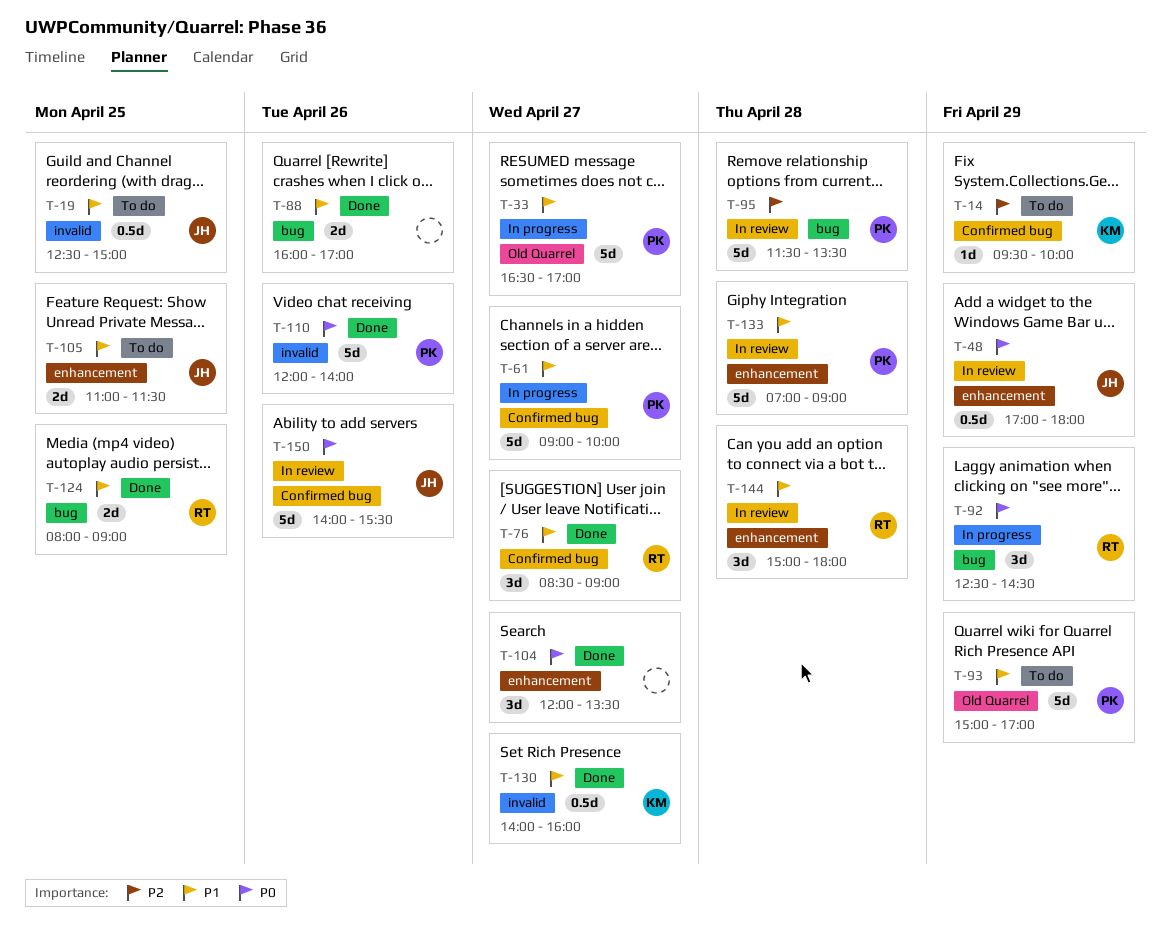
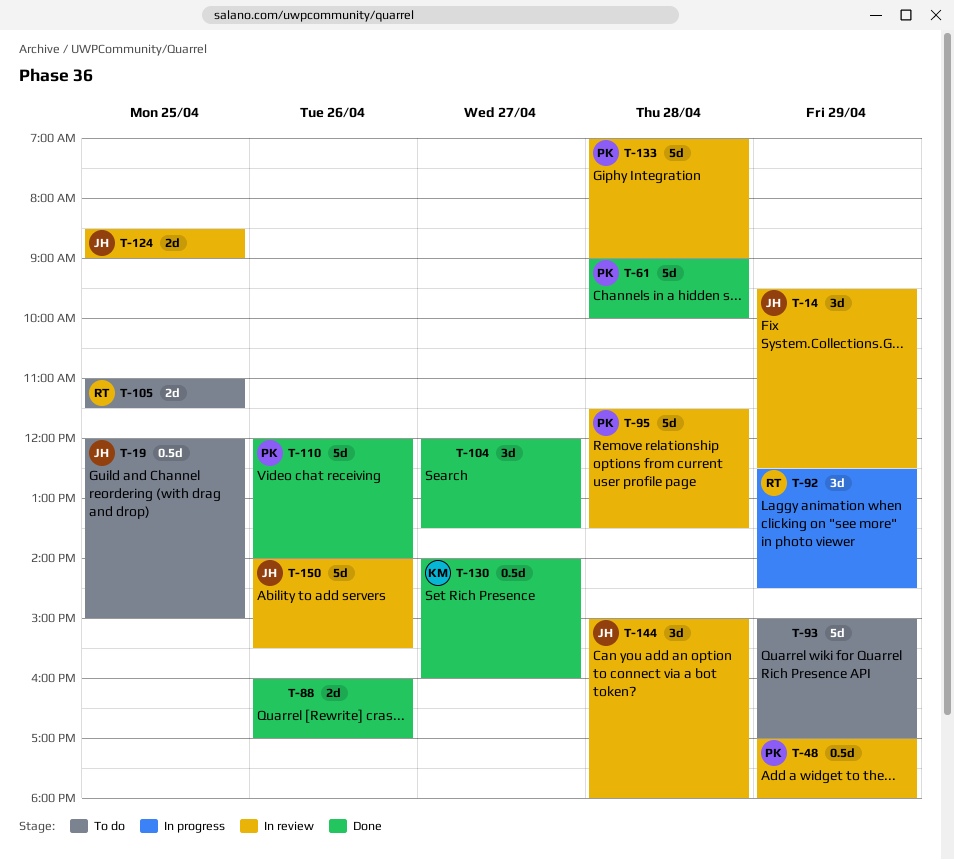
T-14, status: To do -> In review
T-14, owner: KM -> JH
T-14, estimate: 1d -> 3d
T-14, ends: 10:00 -> 12:30
T-19, begins: 12:30 -> 12:00
T-33: present -> none
T-48, owner: JH -> PK
T-61, status: In progress -> Done
T-61, day: Apr 27 -> Apr 28
T-76: present -> none
T-93, owner: PK -> none
T-105, owner: JH -> RT
T-124, status: Done -> In review
T-124, owner: RT -> JH
T-124, begins: 08:00 -> 08:30
T-144, owner: RT -> JH

